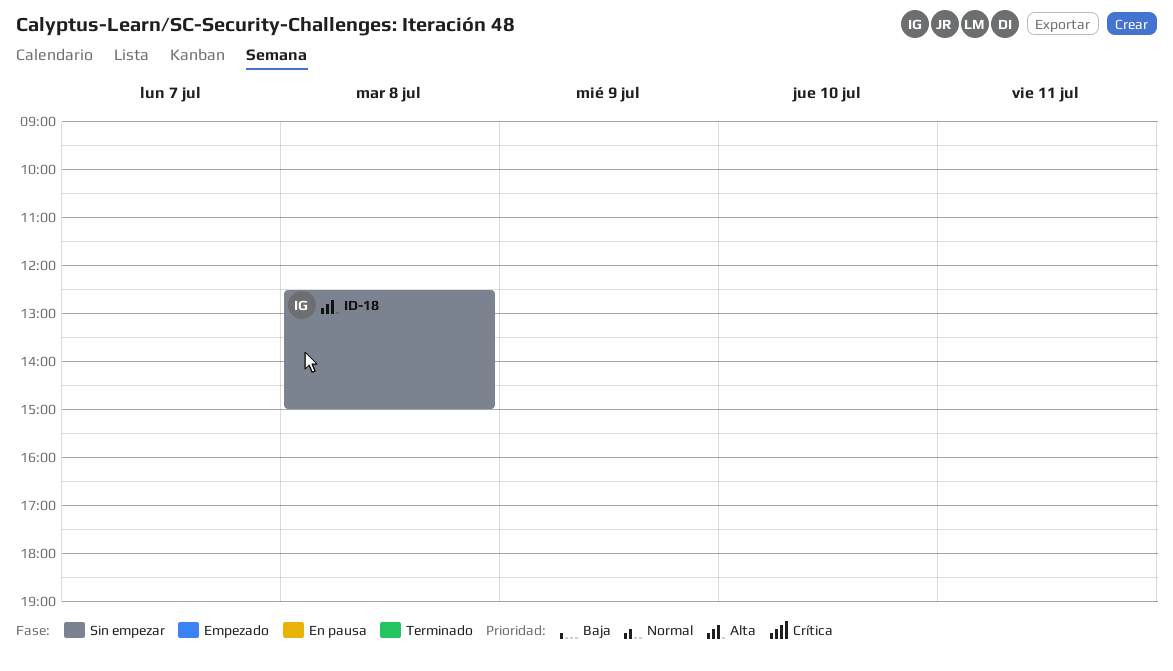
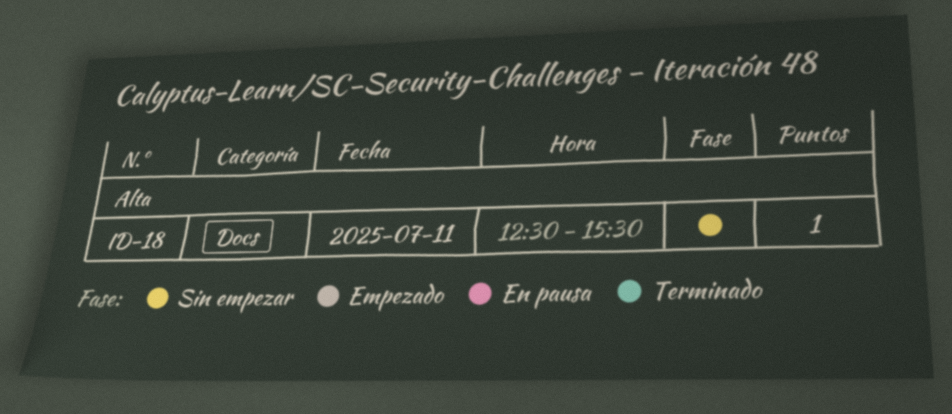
ID-18, day: Jul 8 -> Jul 11
ID-18, ends: 15:00 -> 15:30

